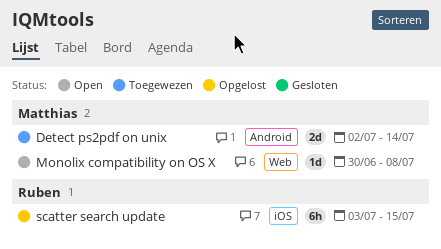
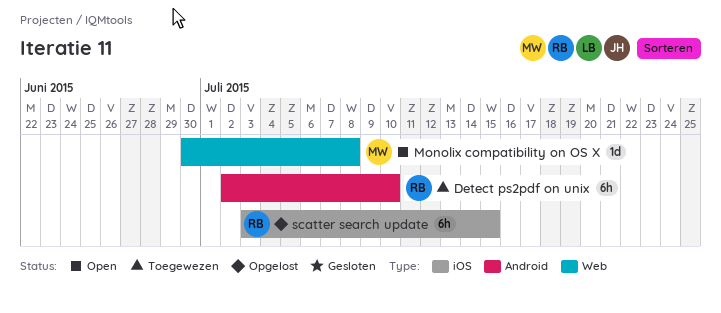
Detect ps2pdf on unix, owner: Matthias -> Ruben
Detect ps2pdf on unix, estimate: 2d -> 6h
Detect ps2pdf on unix, due: Jul 14 -> Jul 10

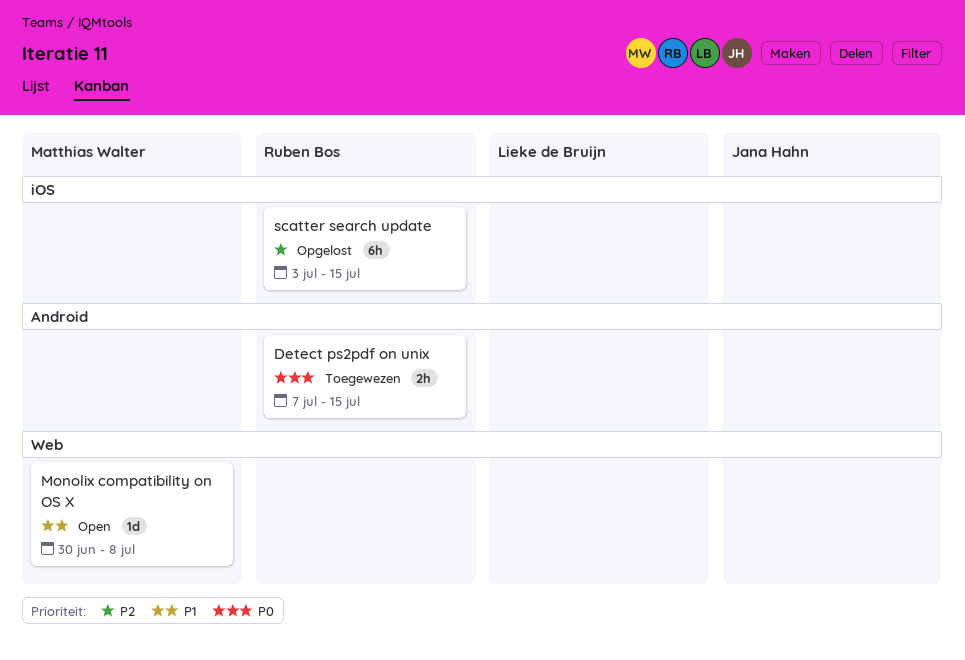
Detect ps2pdf on unix, estimate: 6h -> 2h
Detect ps2pdf on unix, start: Jul 2 -> Jul 7
Detect ps2pdf on unix, due: Jul 10 -> Jul 15

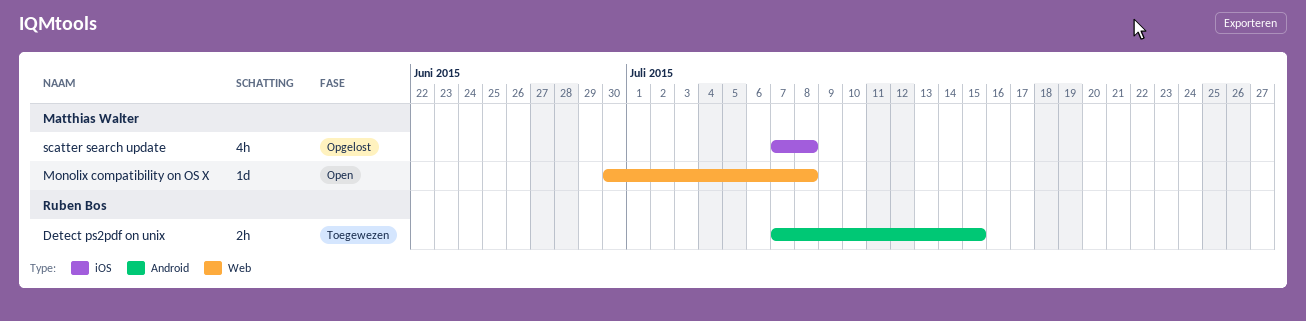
scatter search update, owner: Ruben Bos -> Matthias Walter
scatter search update, estimate: 6h -> 4h
scatter search update, start: Jul 3 -> Jul 7
scatter search update, due: Jul 15 -> Jul 8

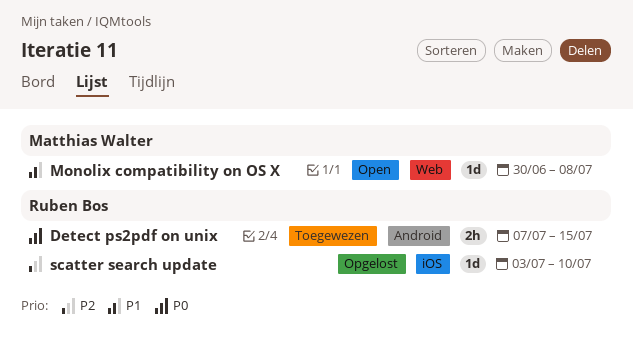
scatter search update, owner: Matthias Walter -> Ruben Bos
scatter search update, estimate: 4h -> 1d
scatter search update, start: Jul 7 -> Jul 3
scatter search update, due: Jul 8 -> Jul 10

